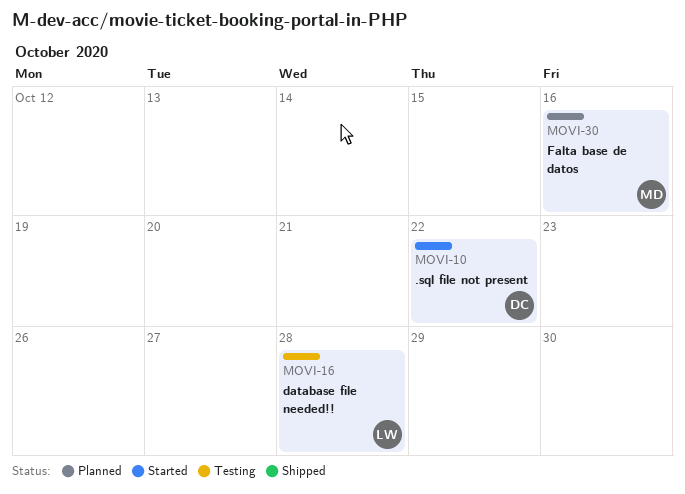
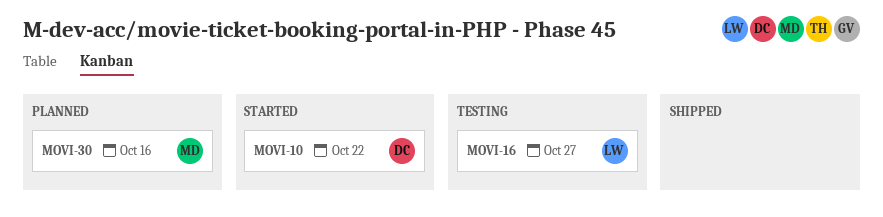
MOVI-16, due: Oct 28 -> Oct 27

